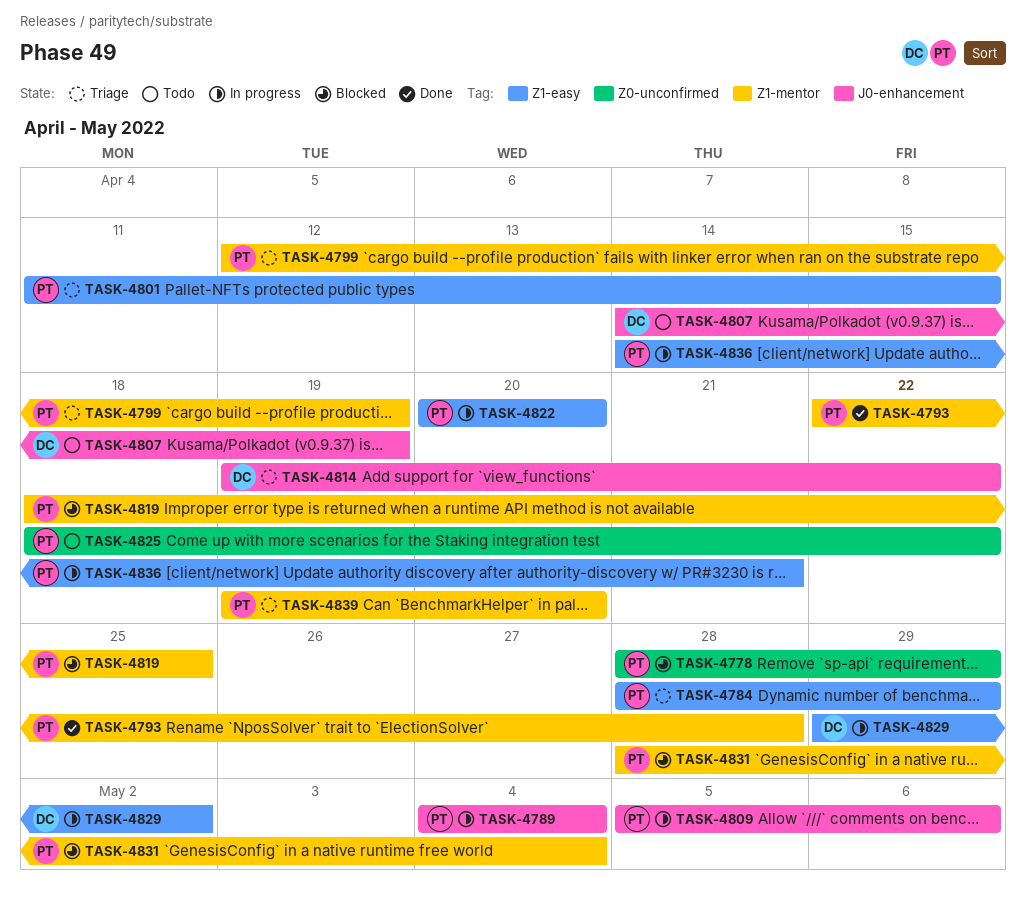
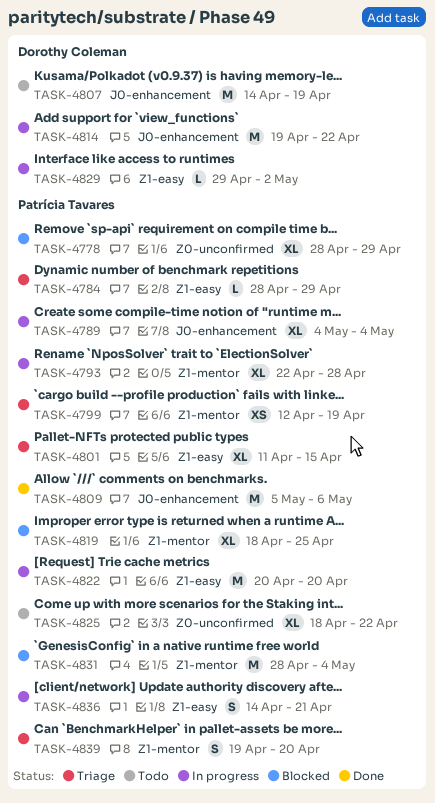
TASK-4793, status: Done -> In progress
TASK-4809, status: In progress -> Done
TASK-4814, status: Triage -> In progress

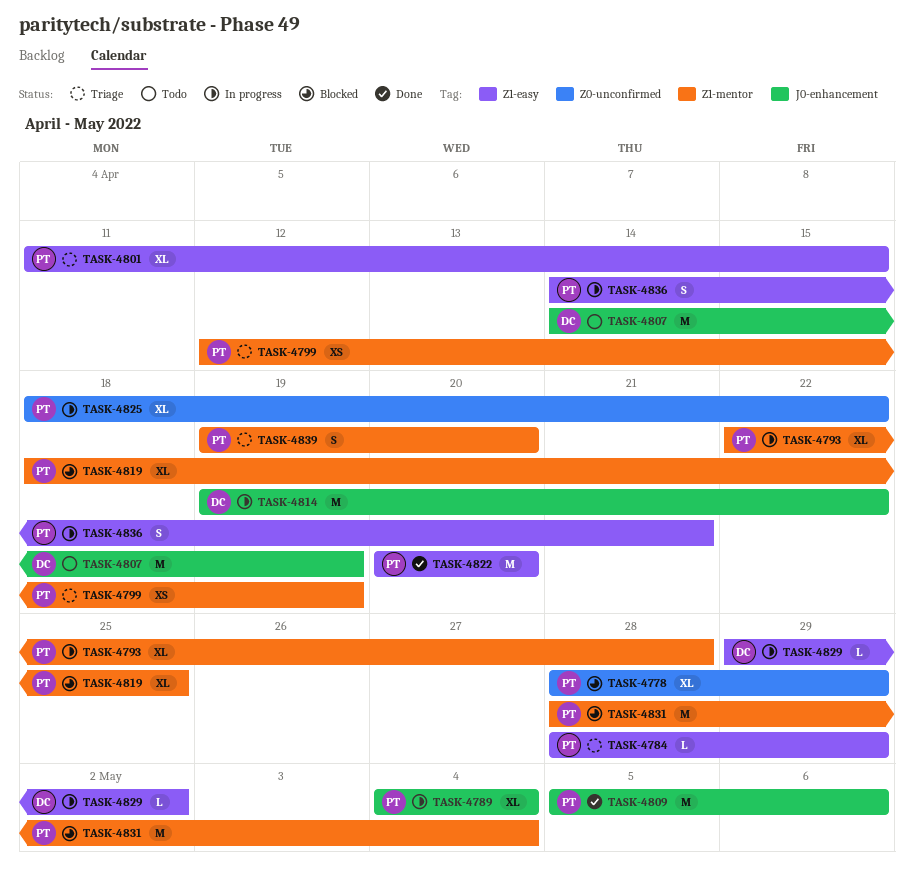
TASK-4822, status: In progress -> Done
TASK-4825, status: Todo -> In progress

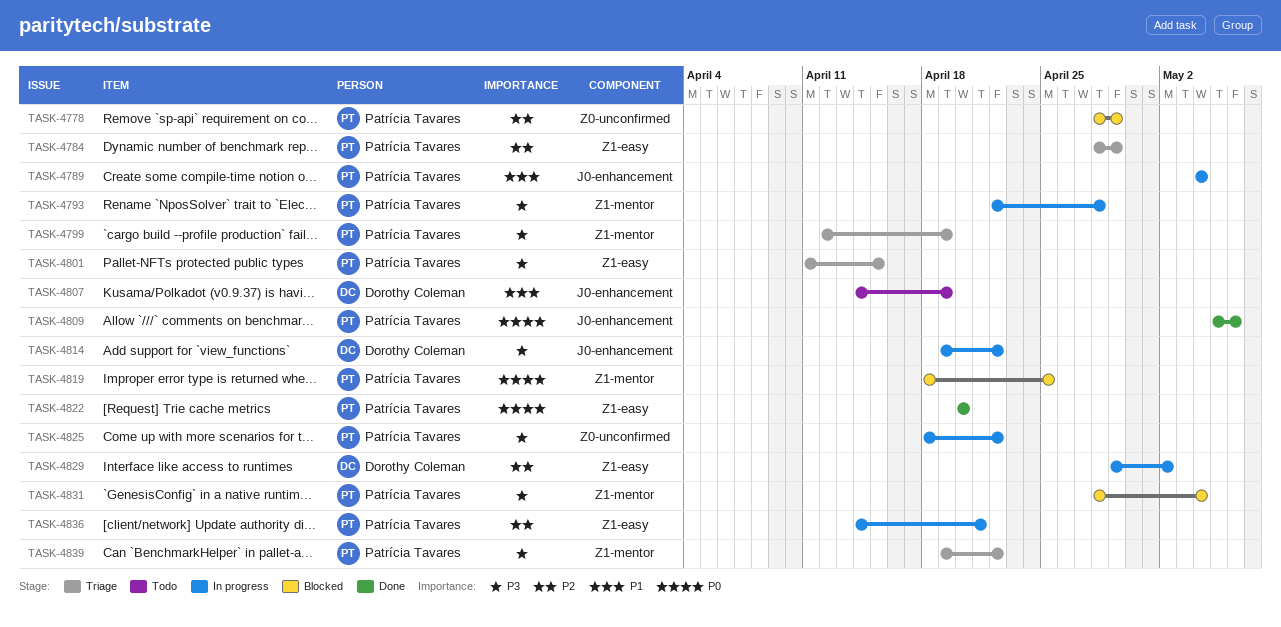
TASK-4839, due: Apr 20 -> Apr 22

